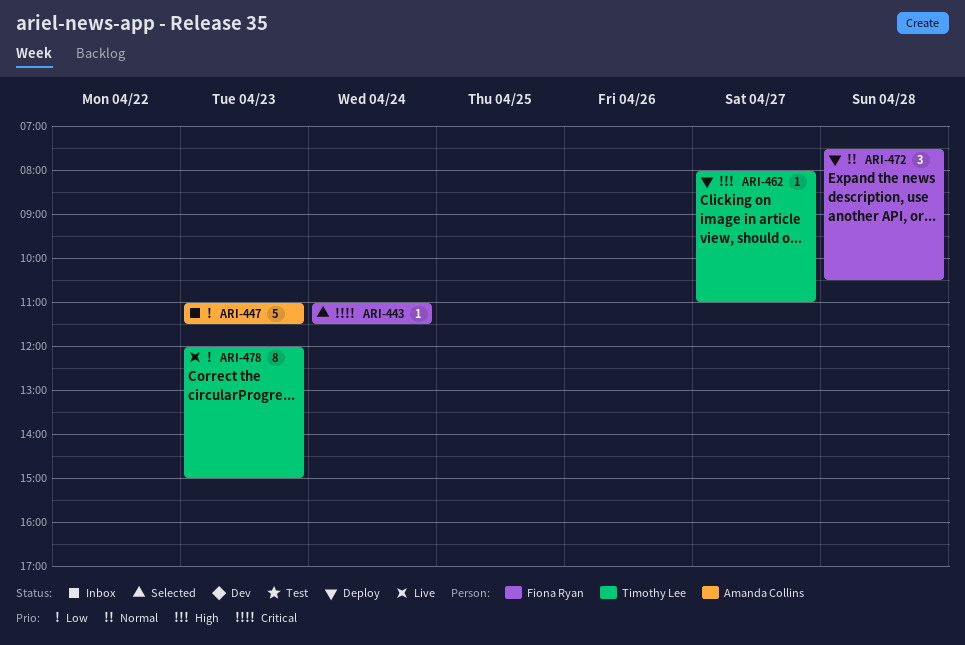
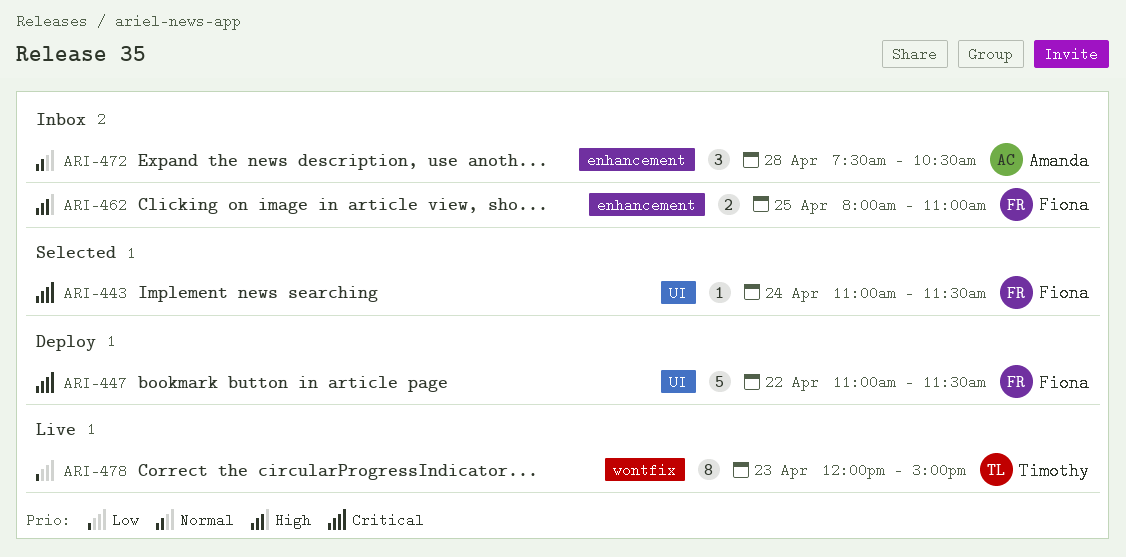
ARI-447, status: Inbox -> Deploy
ARI-447, owner: Amanda Collins -> Fiona Ryan
ARI-447, priority: Low -> Critical
ARI-447, day: Apr 23 -> Apr 22
ARI-462, status: Deploy -> Inbox
ARI-462, owner: Timothy Lee -> Fiona Ryan
ARI-462, estimate: 1 -> 2
ARI-462, day: Apr 27 -> Apr 25
ARI-472, status: Deploy -> Inbox
ARI-472, owner: Fiona Ryan -> Amanda Collins

